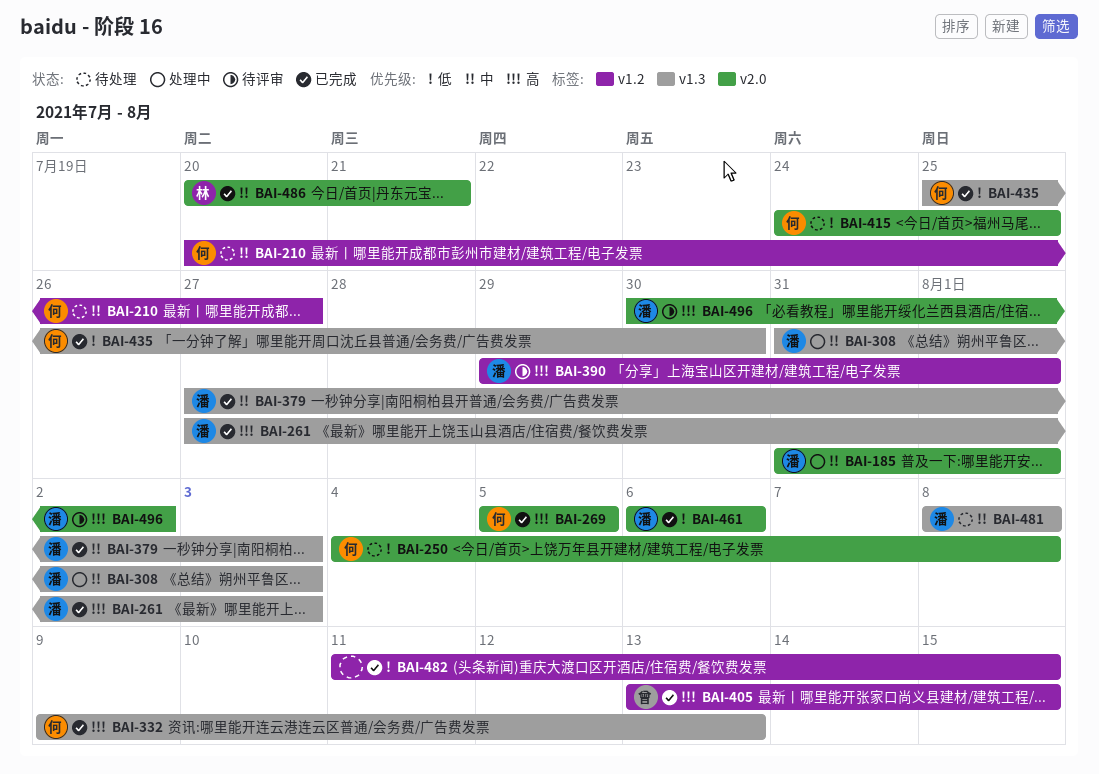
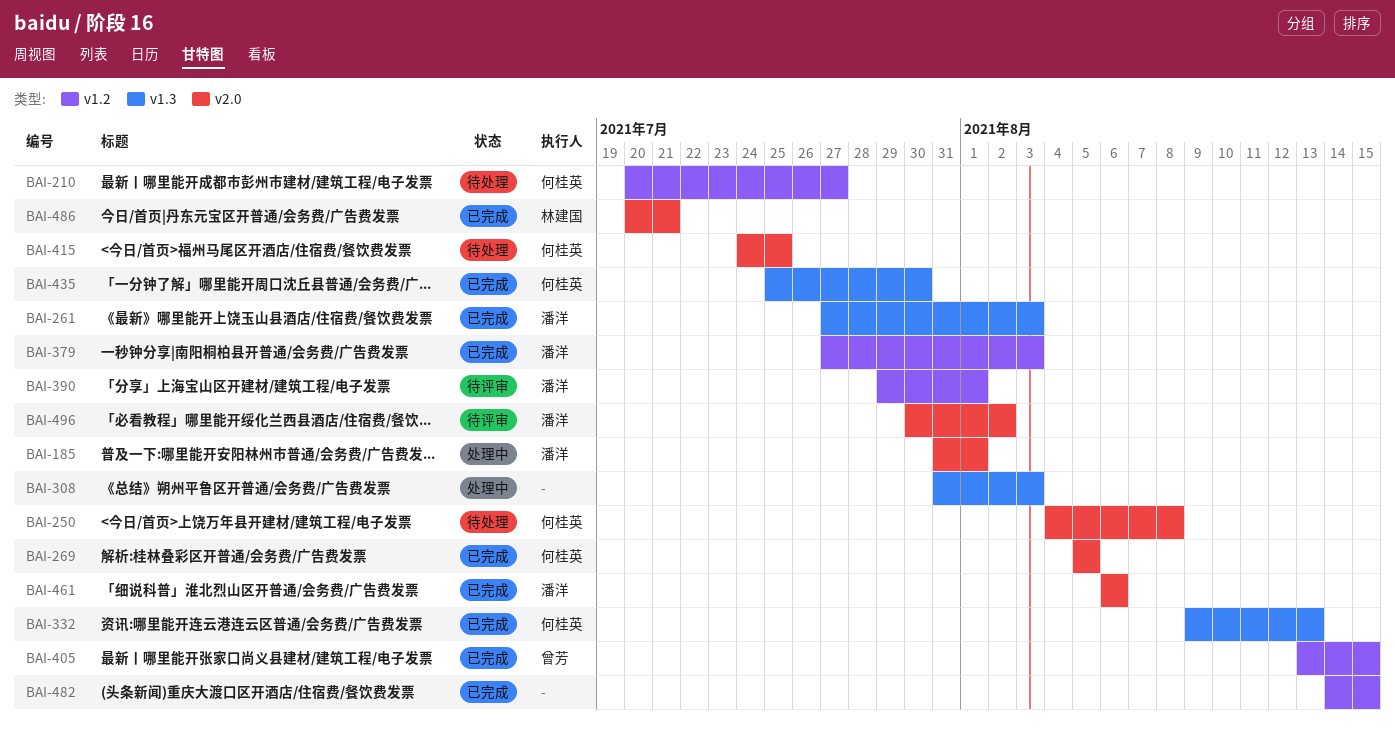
BAI-308, owner: 潘洋 -> none
BAI-379, label: v1.3 -> v1.2
BAI-481: present -> none
BAI-482, start: Aug 11 -> Aug 14

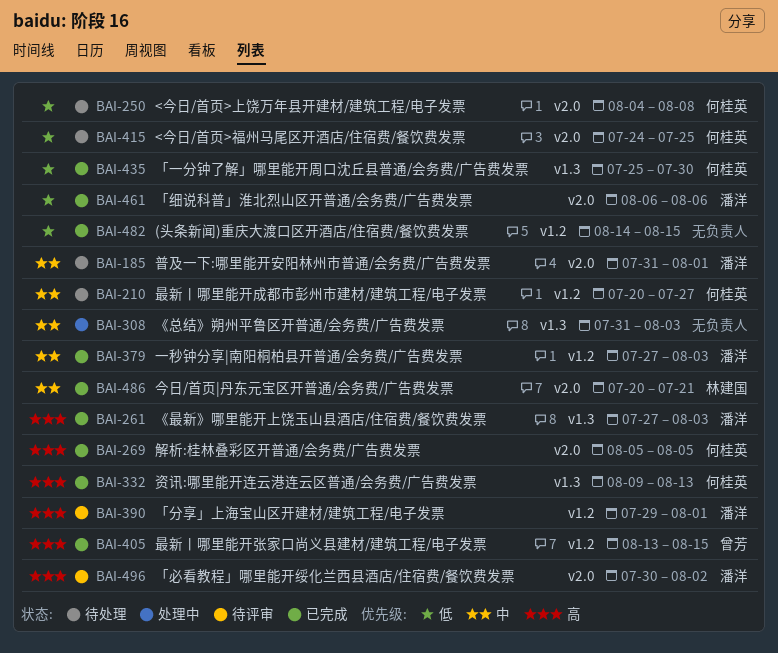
BAI-185, status: 处理中 -> 待处理

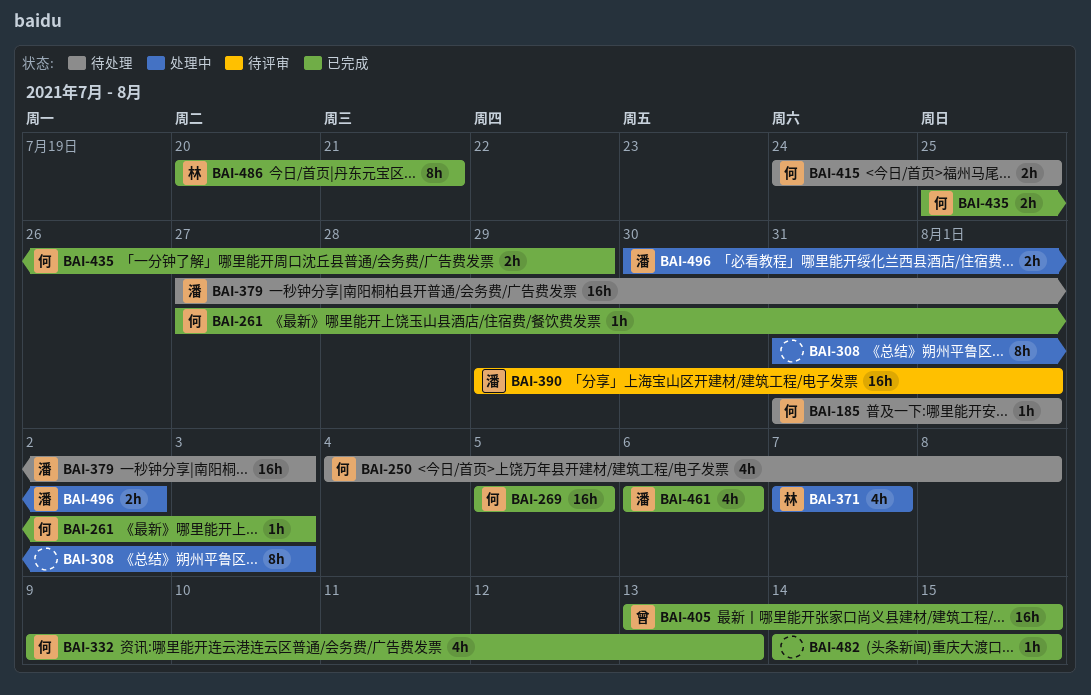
BAI-185, owner: 潘洋 -> 何桂英
BAI-210: present -> none
BAI-261, owner: 潘洋 -> 何桂英
BAI-371: none -> present
BAI-379, status: 已完成 -> 待处理
BAI-435, due: Jul 30 -> Jul 29
BAI-496, status: 待评审 -> 处理中

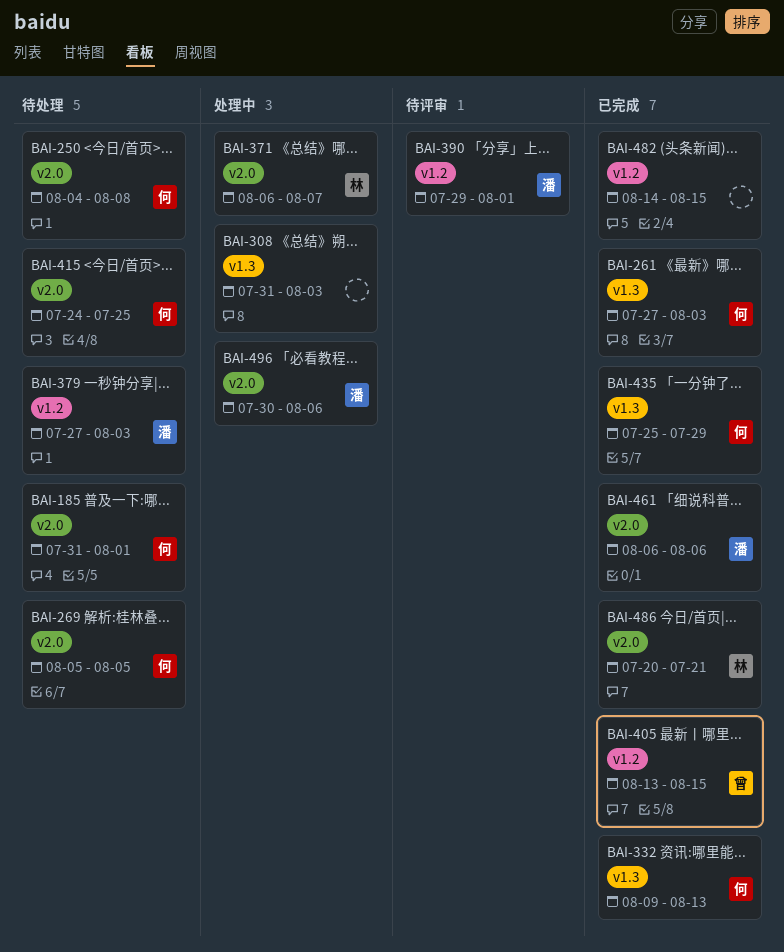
BAI-269, status: 已完成 -> 待处理
BAI-371, start: Aug 7 -> Aug 6
BAI-496, due: Aug 2 -> Aug 6

